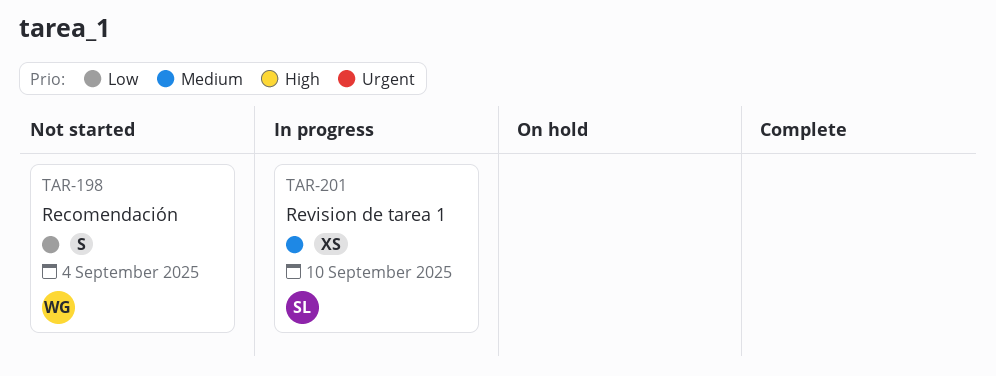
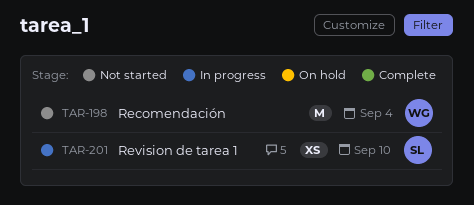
TAR-198, estimate: S -> M

